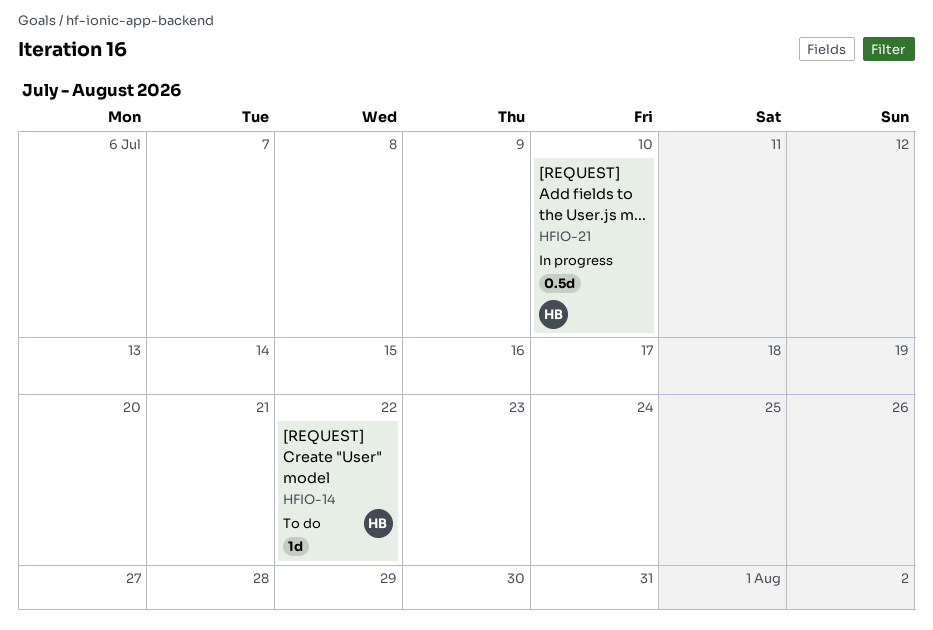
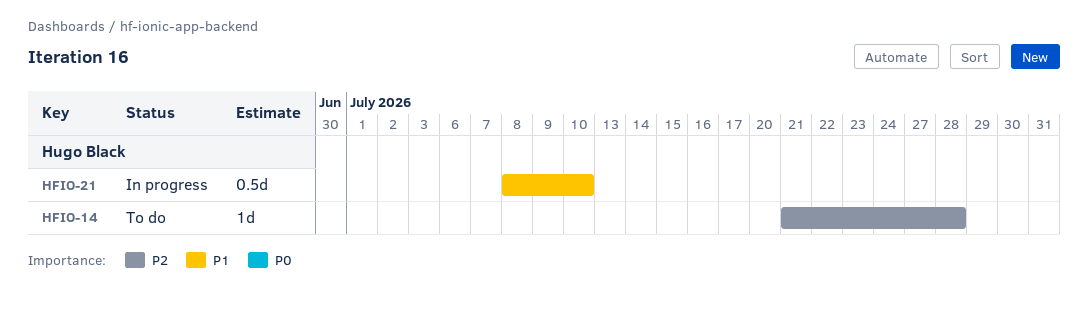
HFIO-14, due: Jul 22 -> Jul 28

